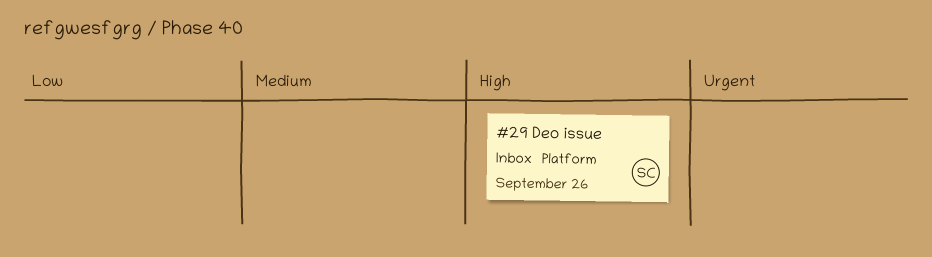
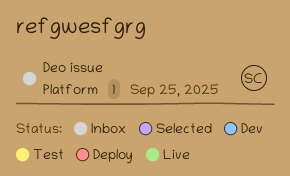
Deo issue, due: Sep 26 -> Sep 25

